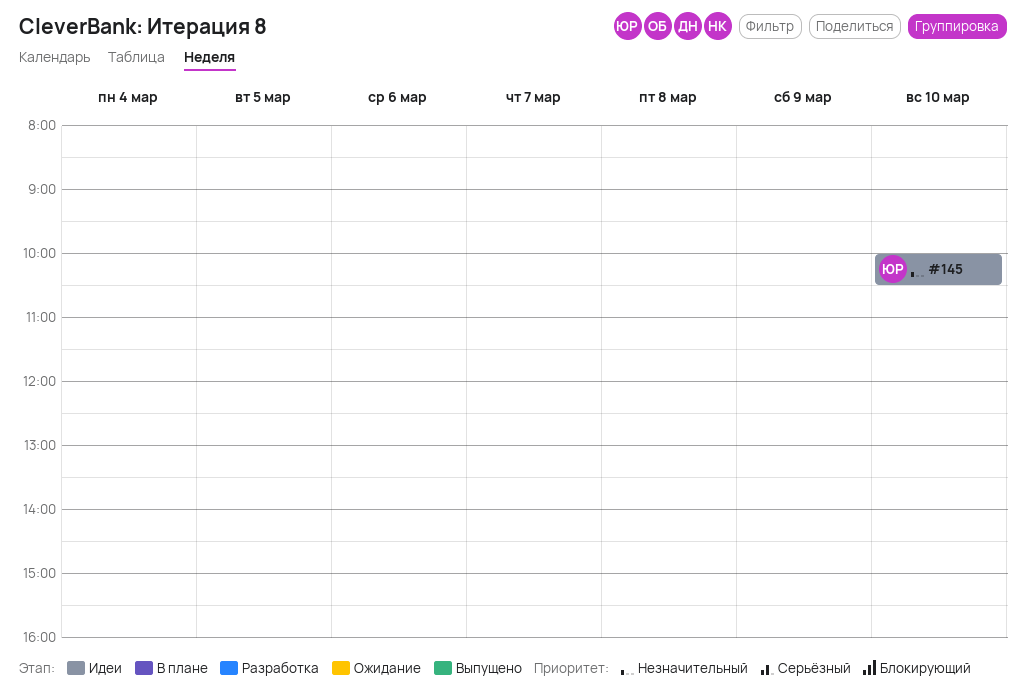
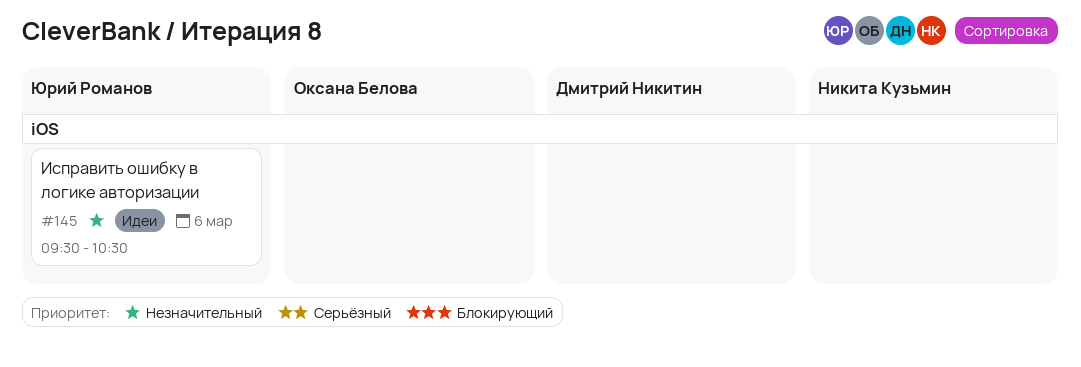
#145, day: Mar 10 -> Mar 6
#145, begins: 10:00 -> 09:30

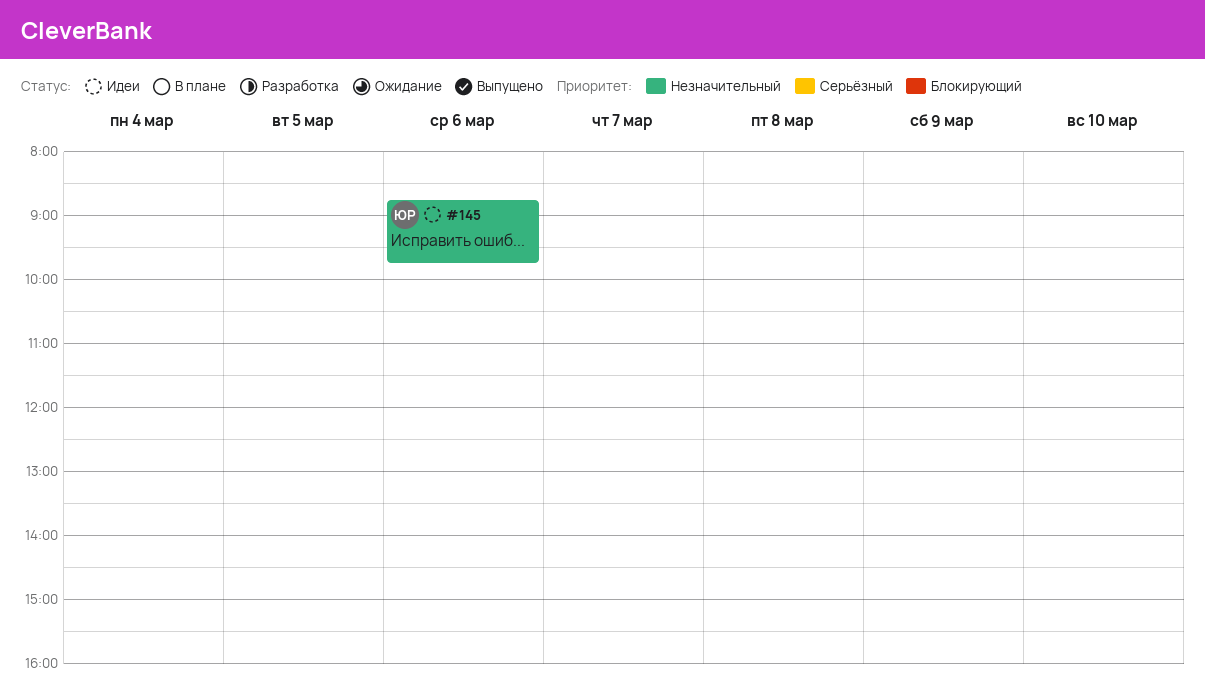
#145, begins: 09:30 -> 08:45
#145, ends: 10:30 -> 09:45

